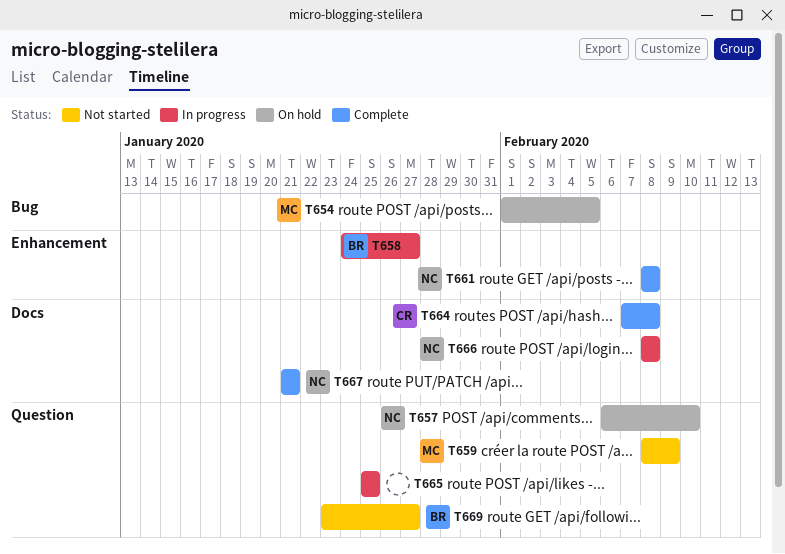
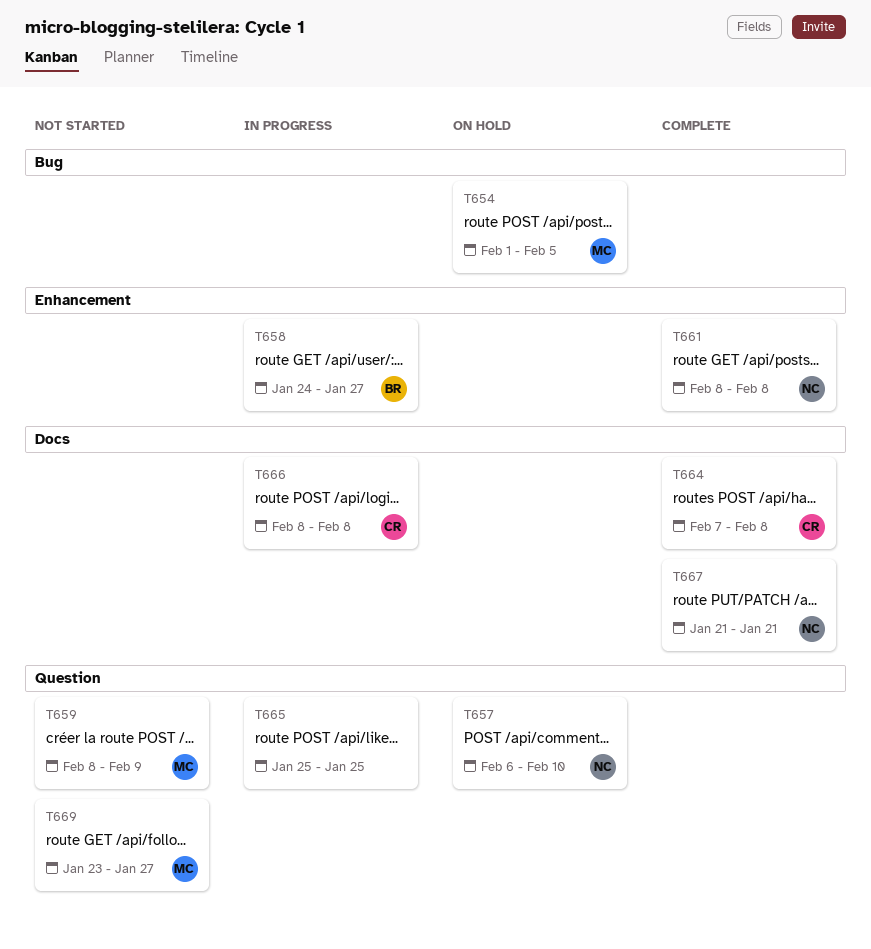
T666, owner: NC -> CR
T669, owner: BR -> MC

